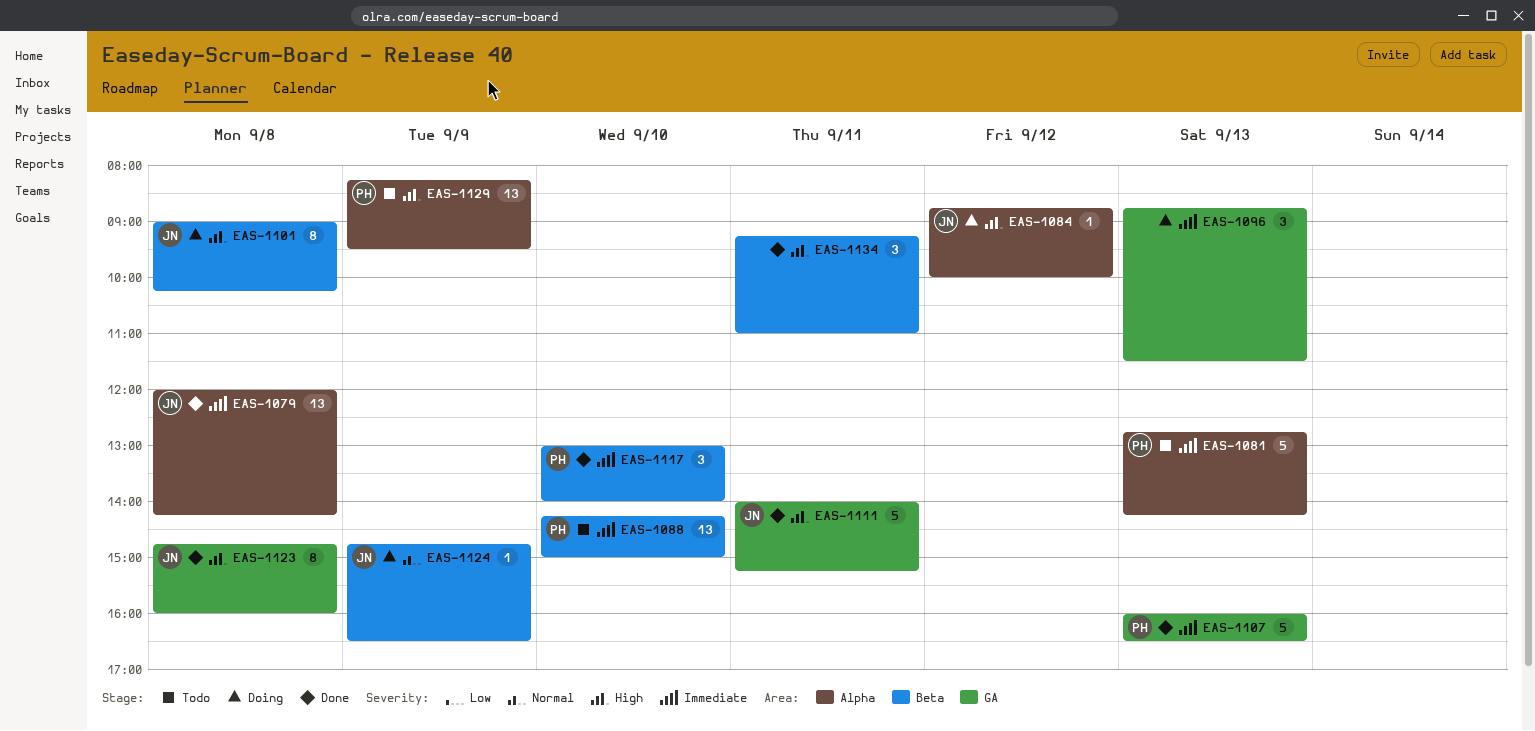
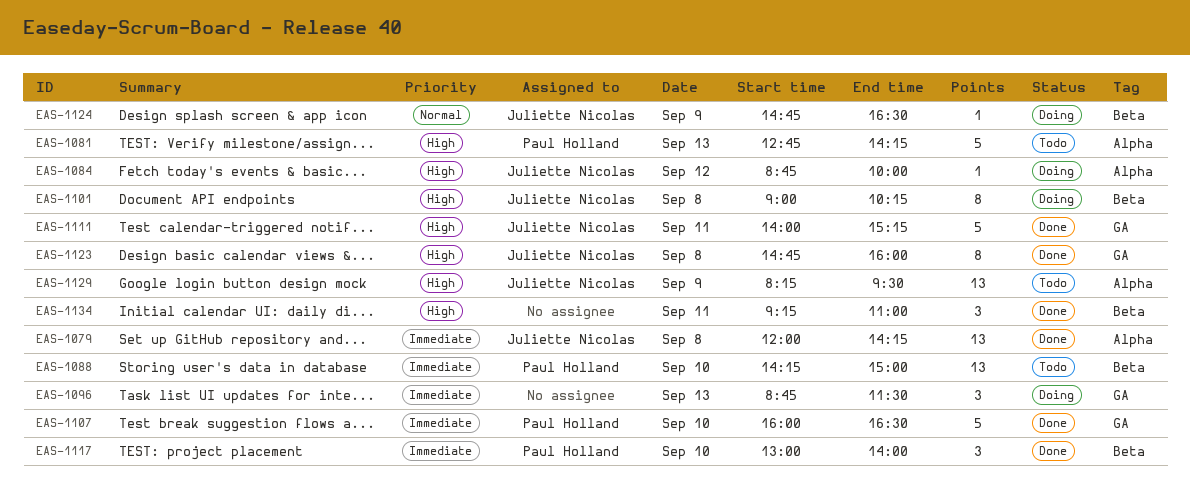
EAS-1081, priority: Immediate -> High
EAS-1107, day: Sep 13 -> Sep 10
EAS-1129, owner: Paul Holland -> Juliette Nicolas

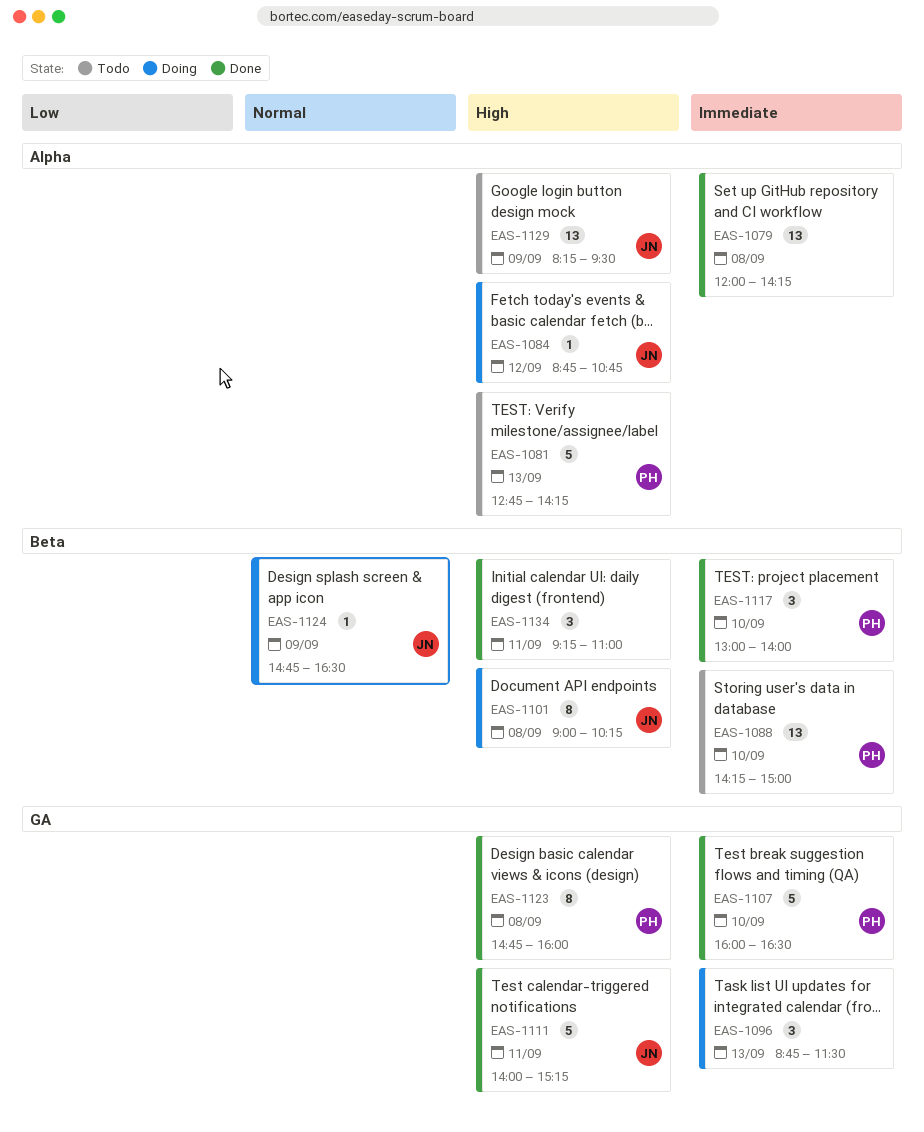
EAS-1079, owner: Juliette Nicolas -> none
EAS-1084, ends: 10:00 -> 10:45
EAS-1123, owner: Juliette Nicolas -> Paul Holland

